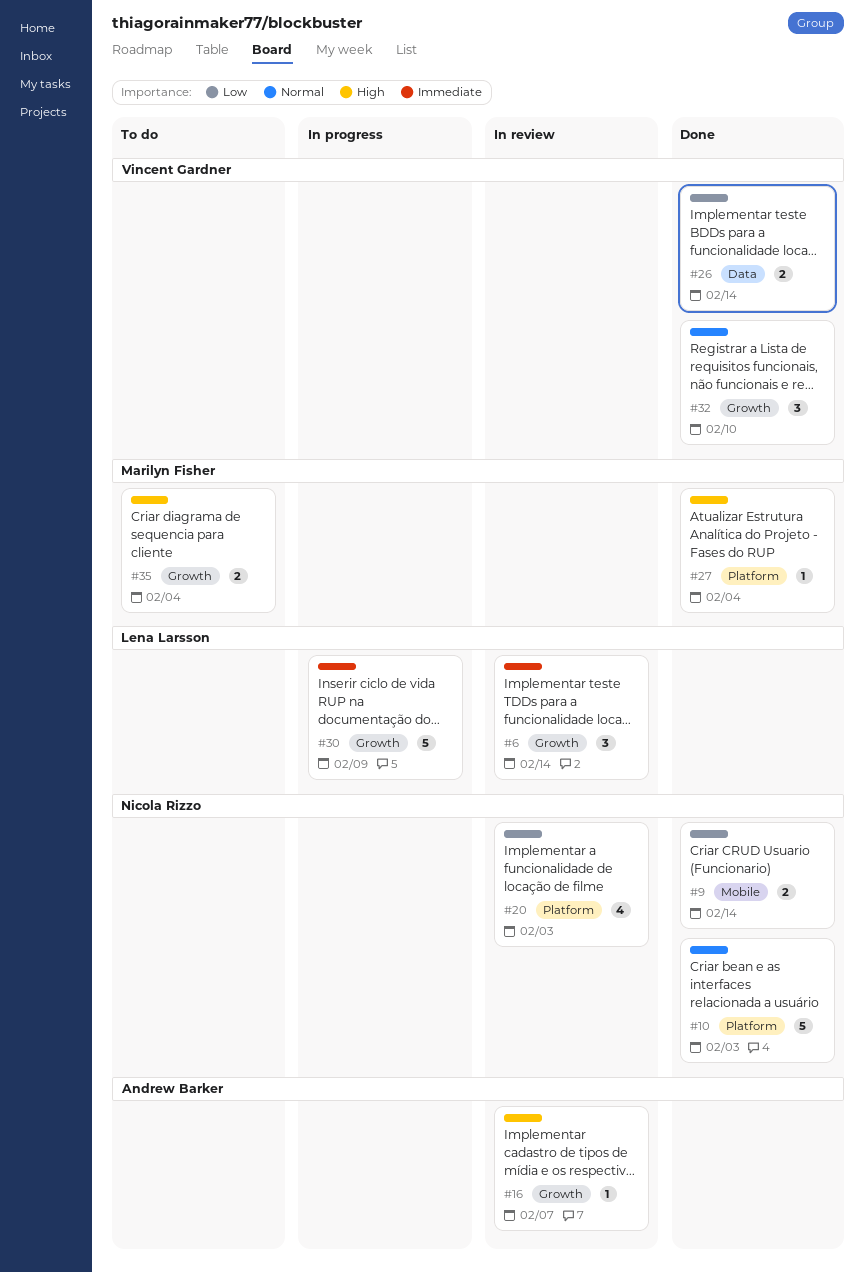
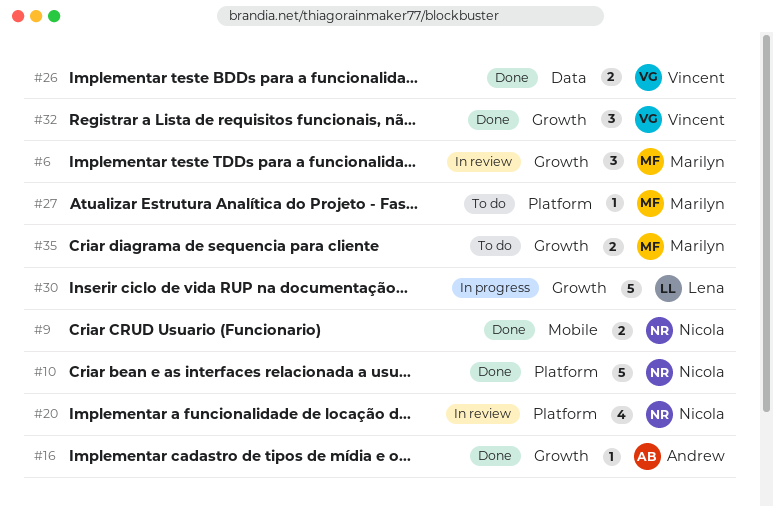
#6, owner: Lena Larsson -> Marilyn Fisher
#16, status: In review -> Done
#27, status: Done -> To do

